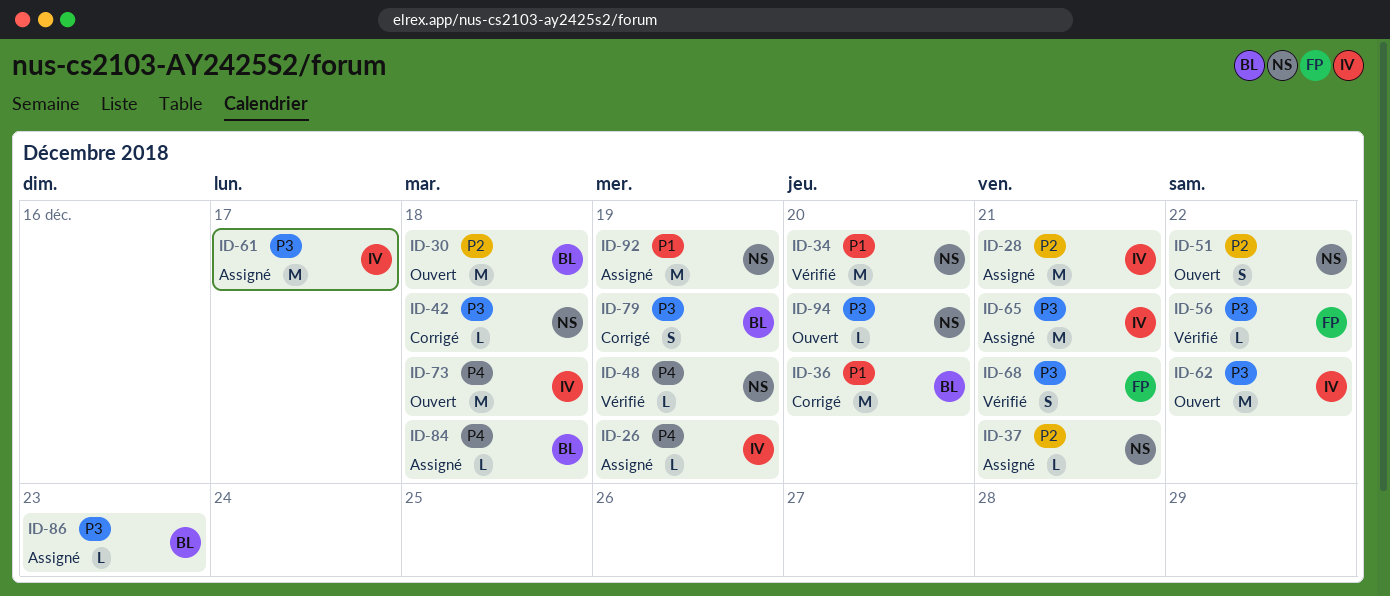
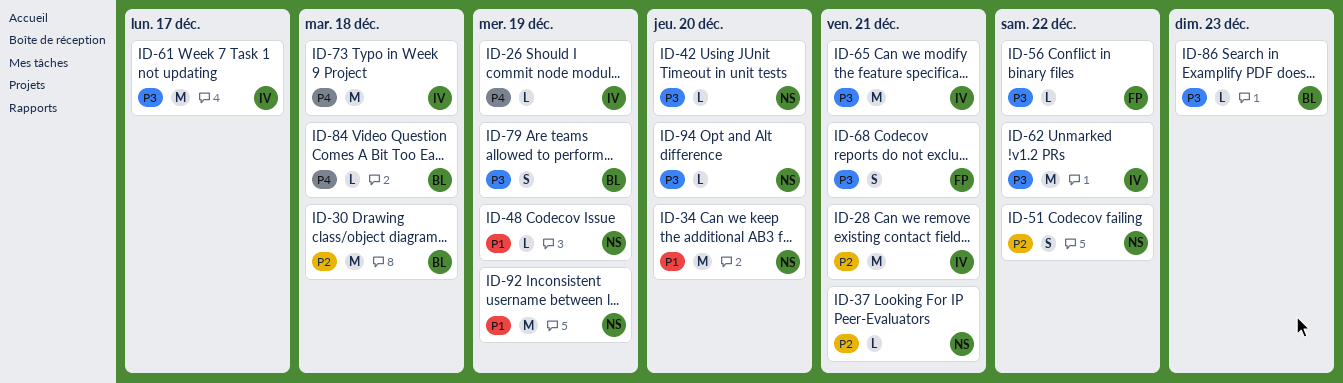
ID-36: present -> none
ID-42, due: Dec 18 -> Dec 20
ID-48, priority: P4 -> P1

